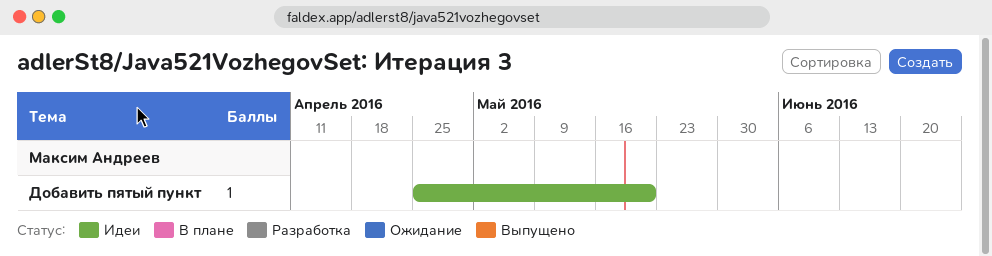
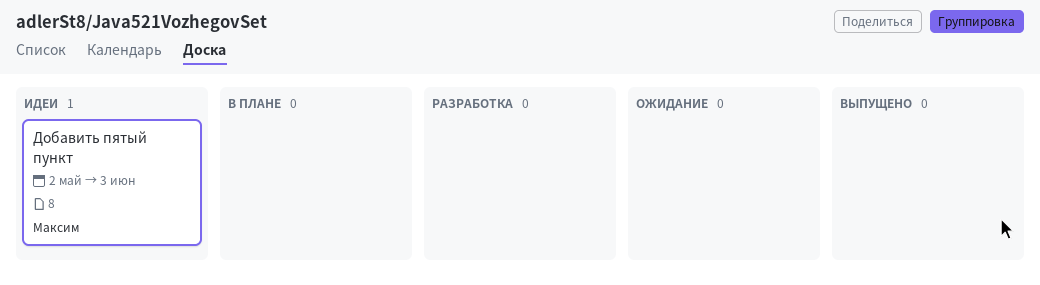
Добавить пятый пункт, start: Apr 25 -> May 2
Добавить пятый пункт, due: May 20 -> Jun 3

